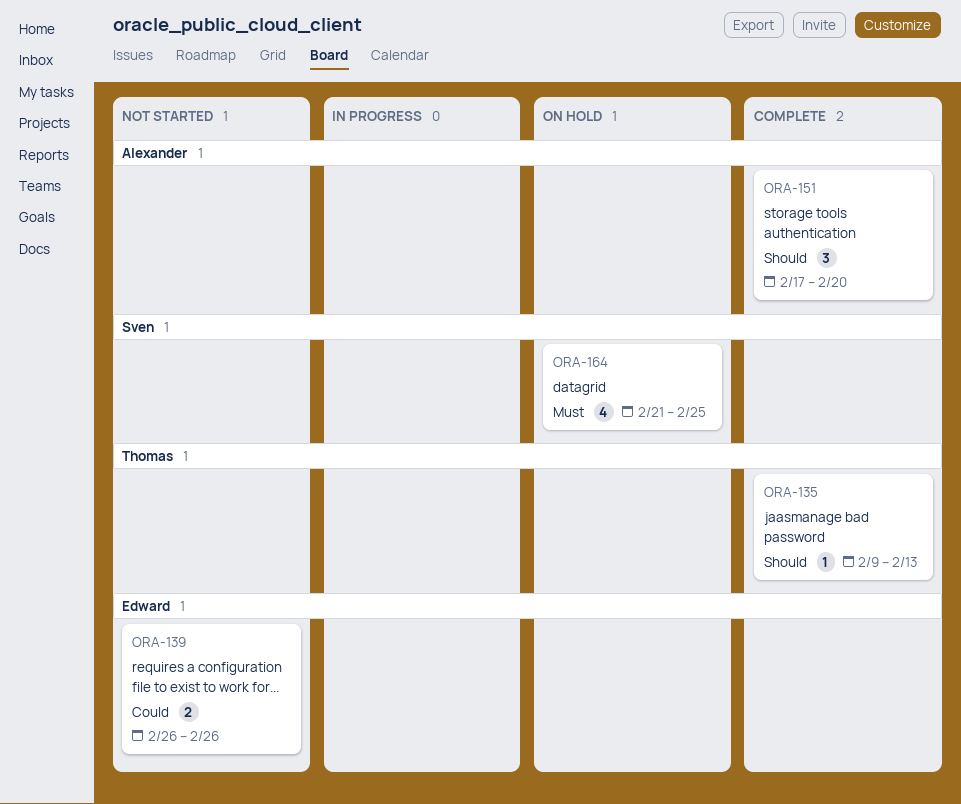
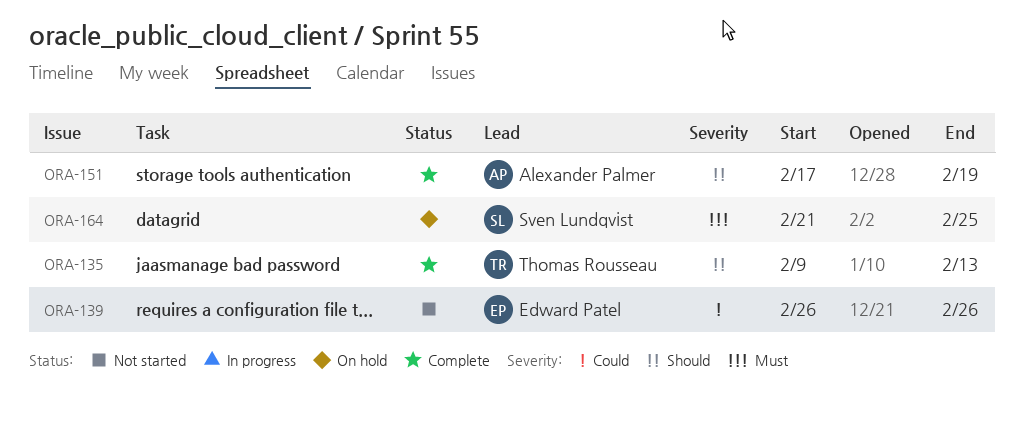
ORA-151, due: Feb 20 -> Feb 19

